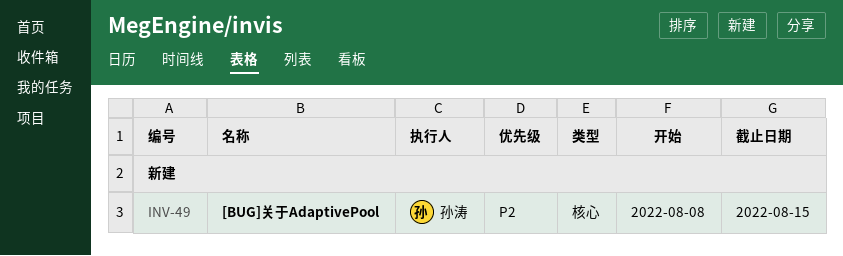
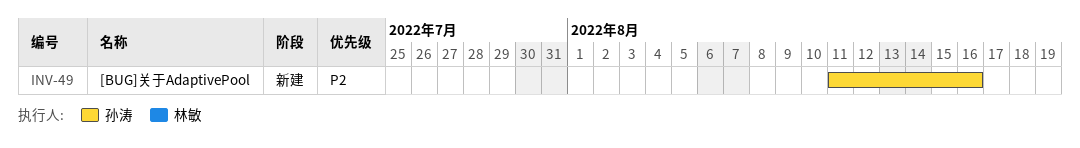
INV-49, start: Aug 8 -> Aug 11
INV-49, due: Aug 15 -> Aug 16

